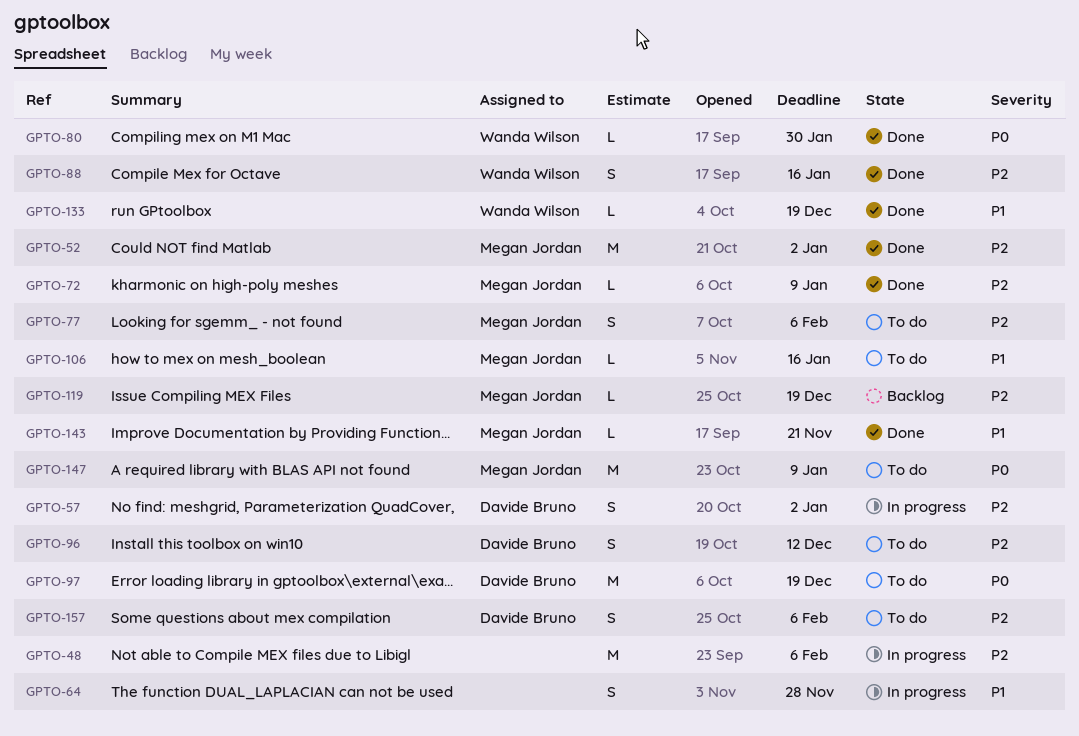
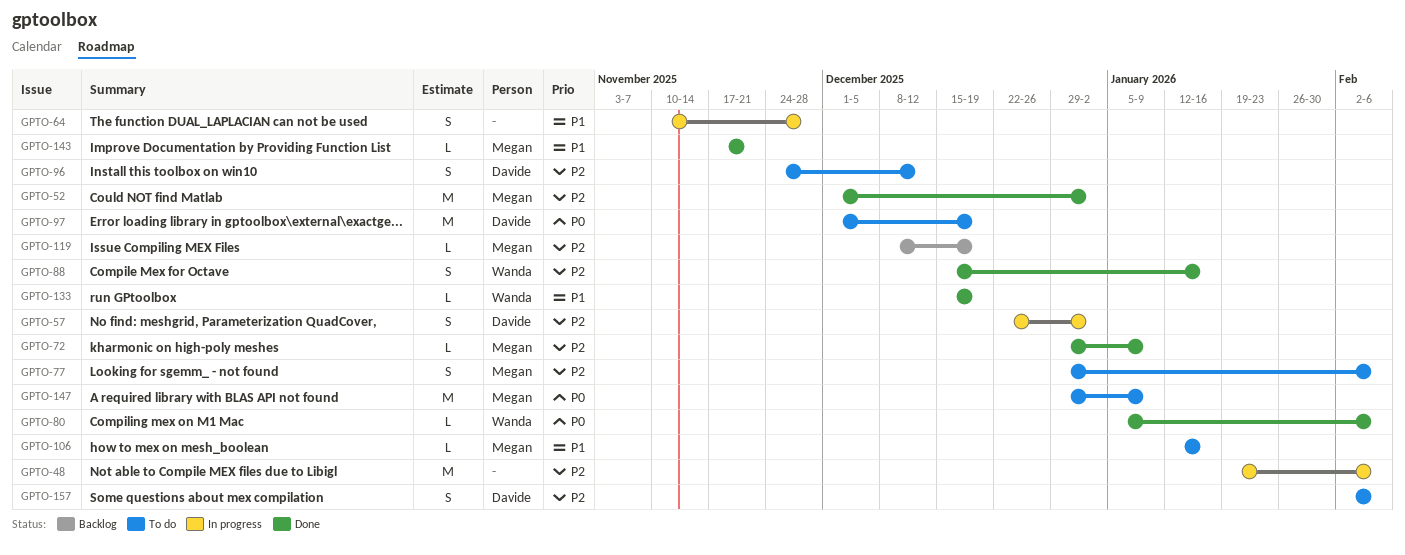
GPTO-80, due: Jan 30 -> Feb 6

